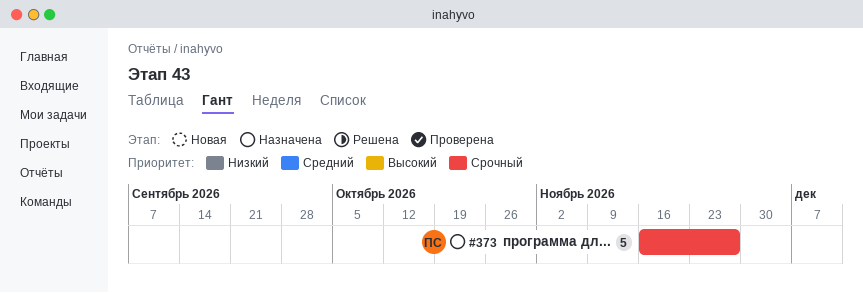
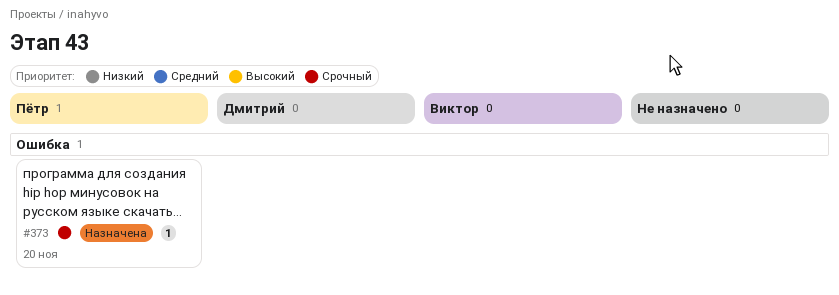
#373, estimate: 5 -> 1
#373, due: Nov 27 -> Nov 20

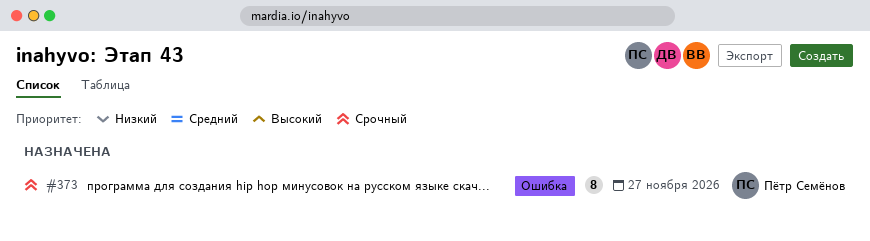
#373, estimate: 1 -> 8
#373, due: Nov 20 -> Nov 27

